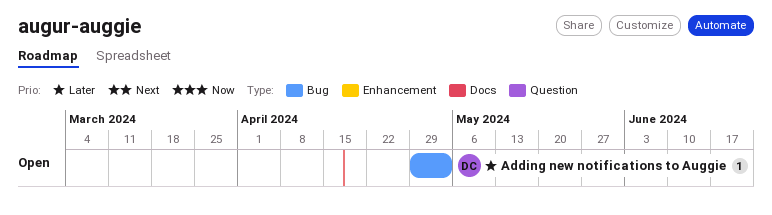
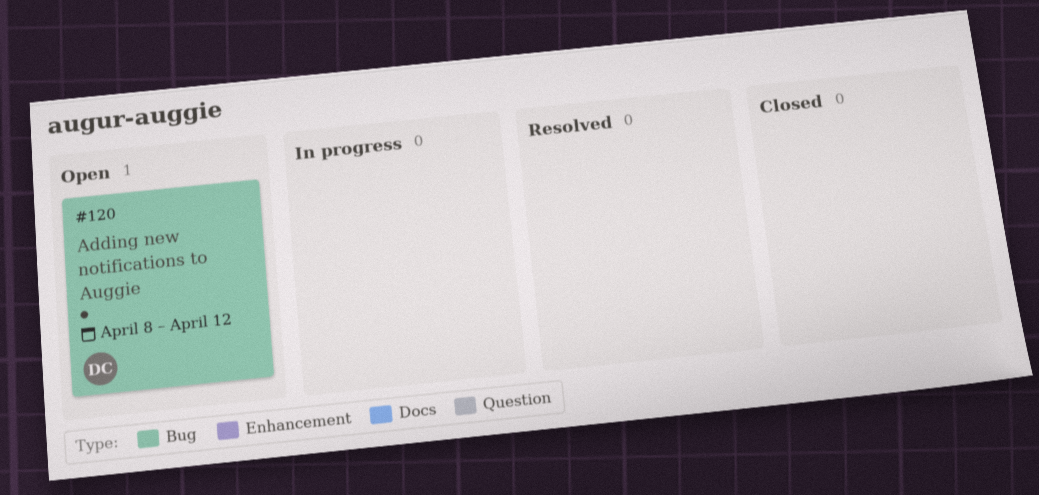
Adding new notifications to Auggie, start: Apr 29 -> Apr 8
Adding new notifications to Auggie, due: May 3 -> Apr 12

